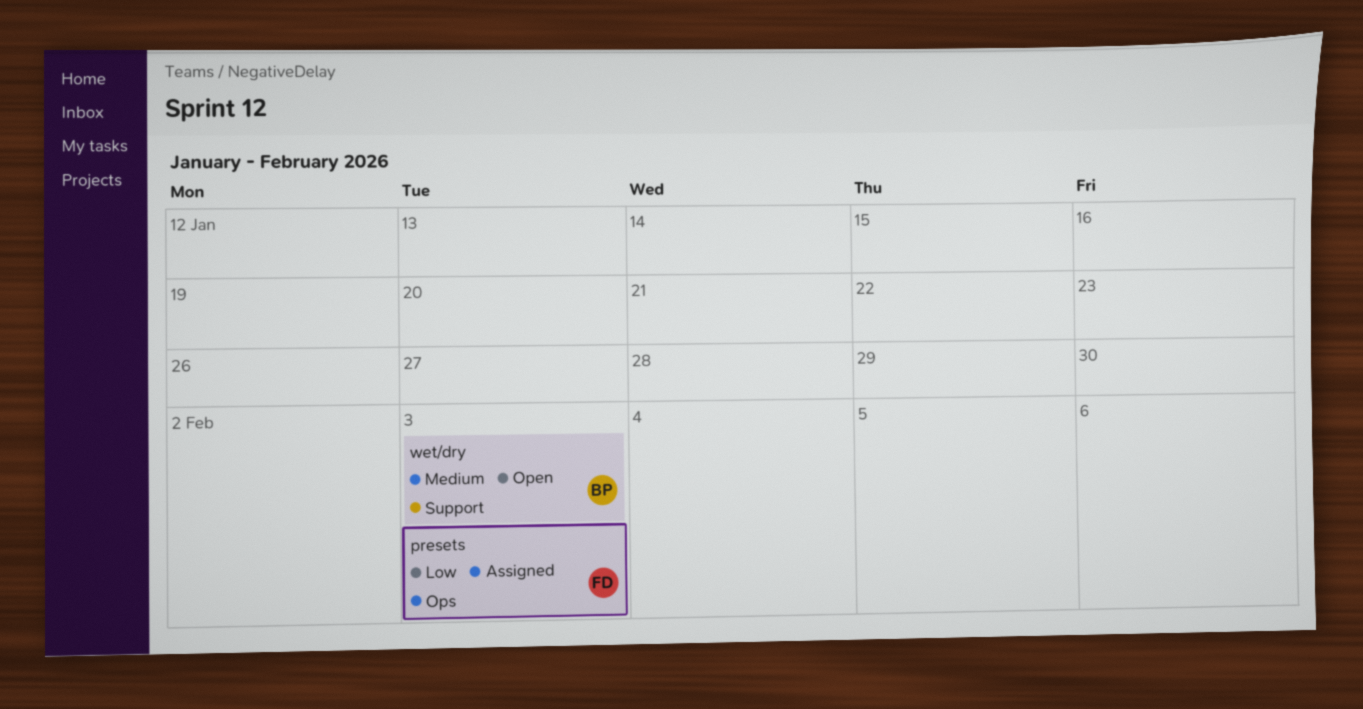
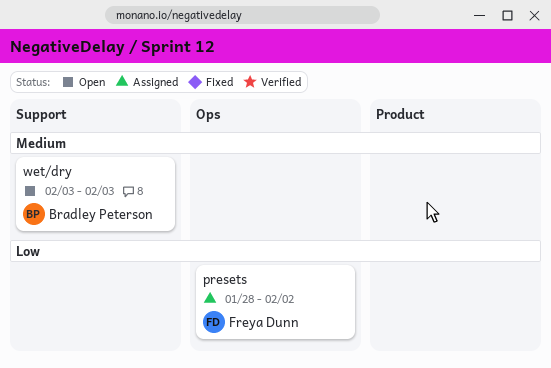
presets, due: Feb 3 -> Feb 2

